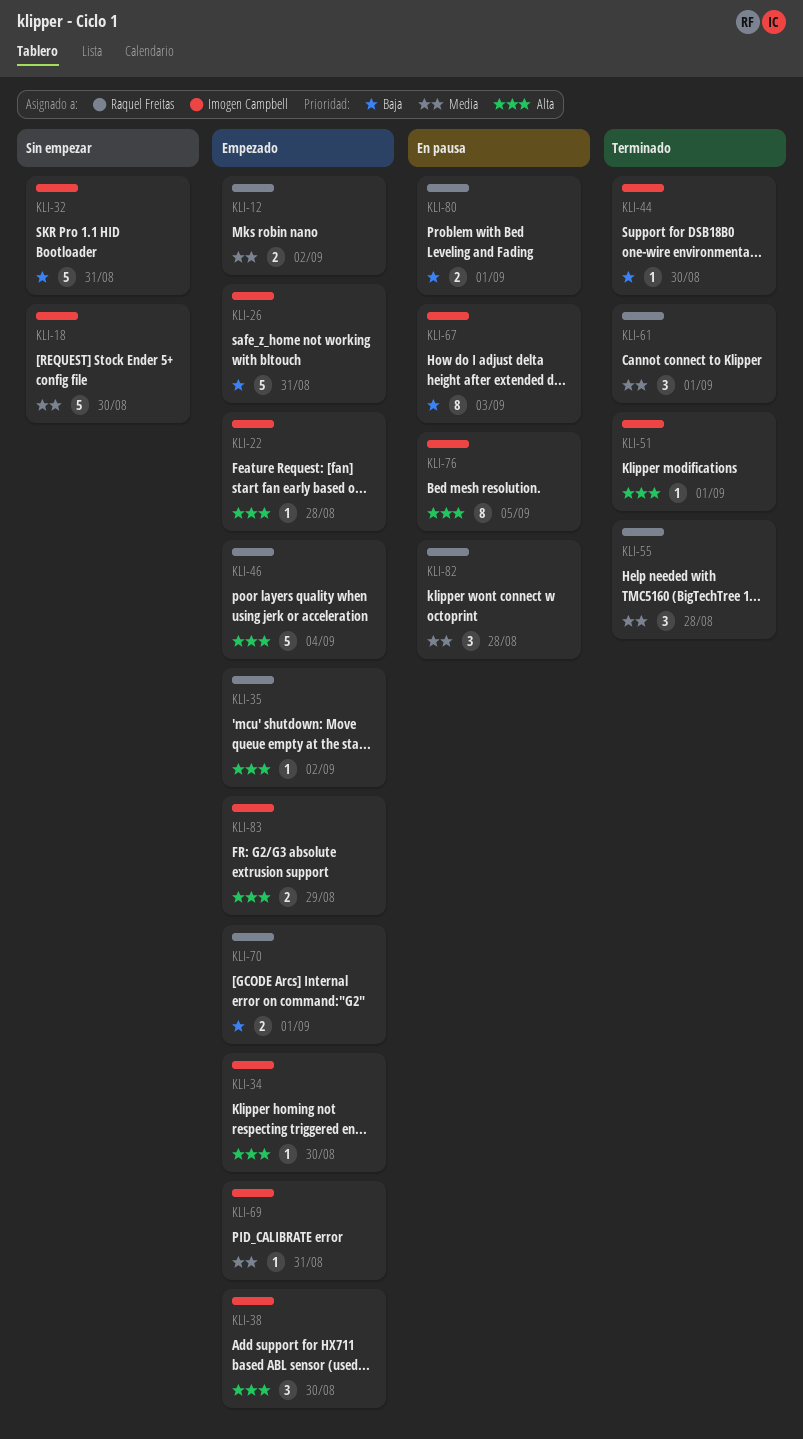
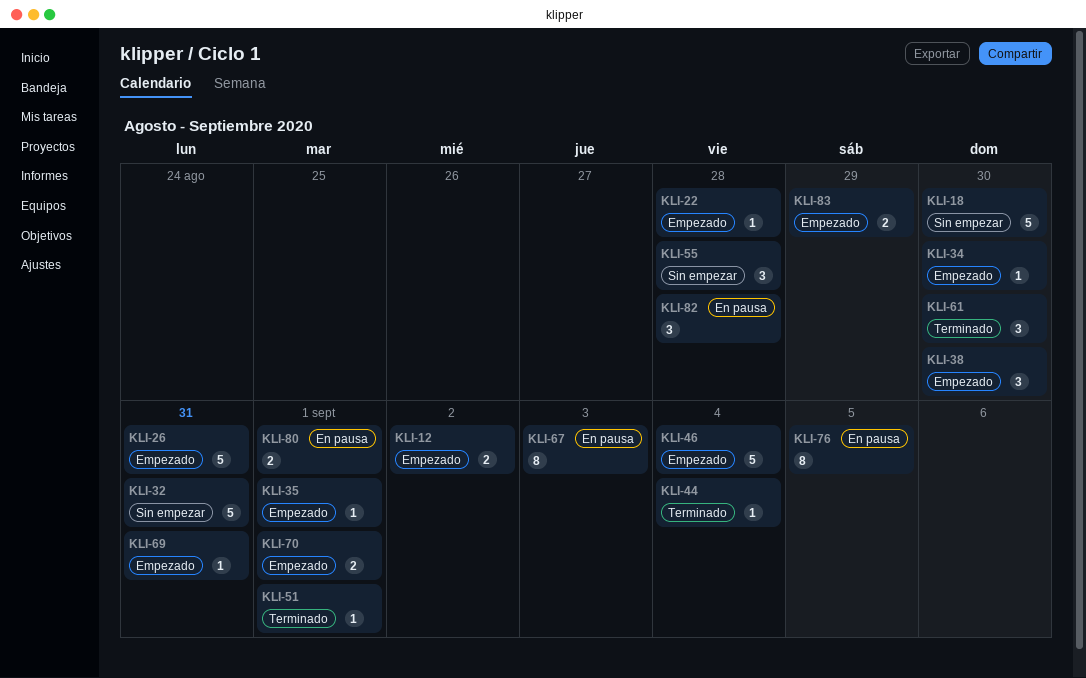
KLI-35, due: Sep 2 -> Sep 1
KLI-44, due: Aug 30 -> Sep 4
KLI-55, status: Terminado -> Sin empezar
KLI-61, due: Sep 1 -> Aug 30

